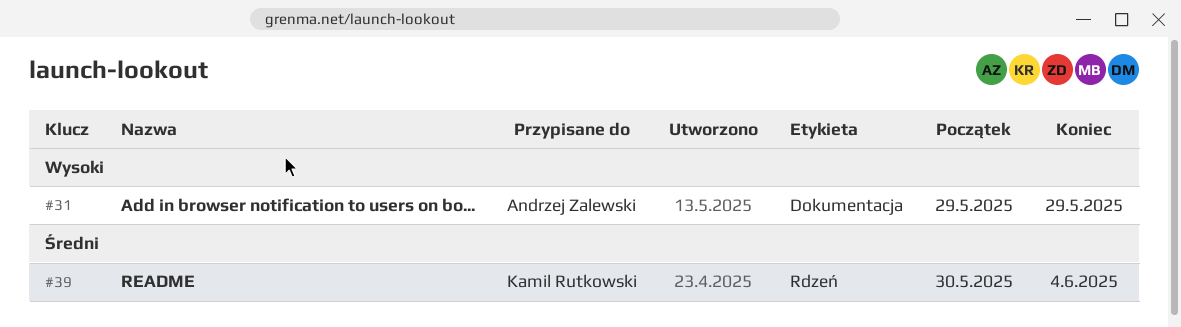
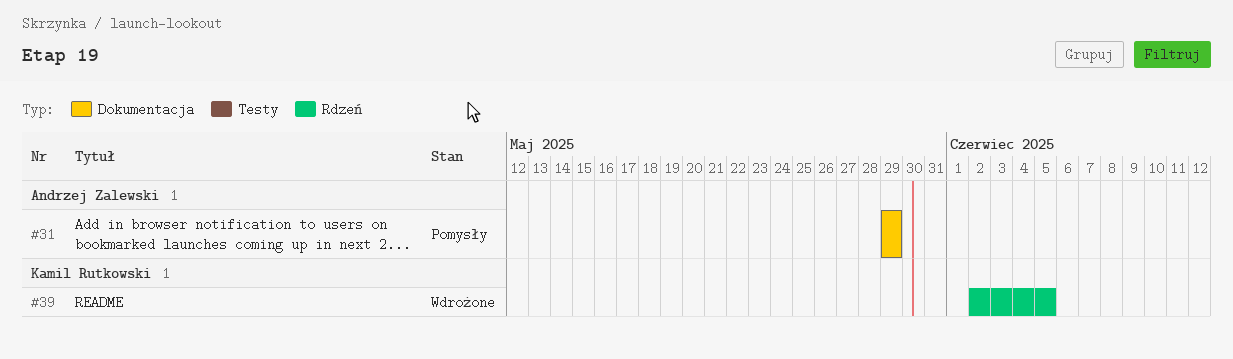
#39, start: May 30 -> Jun 2
#39, due: Jun 4 -> Jun 5

